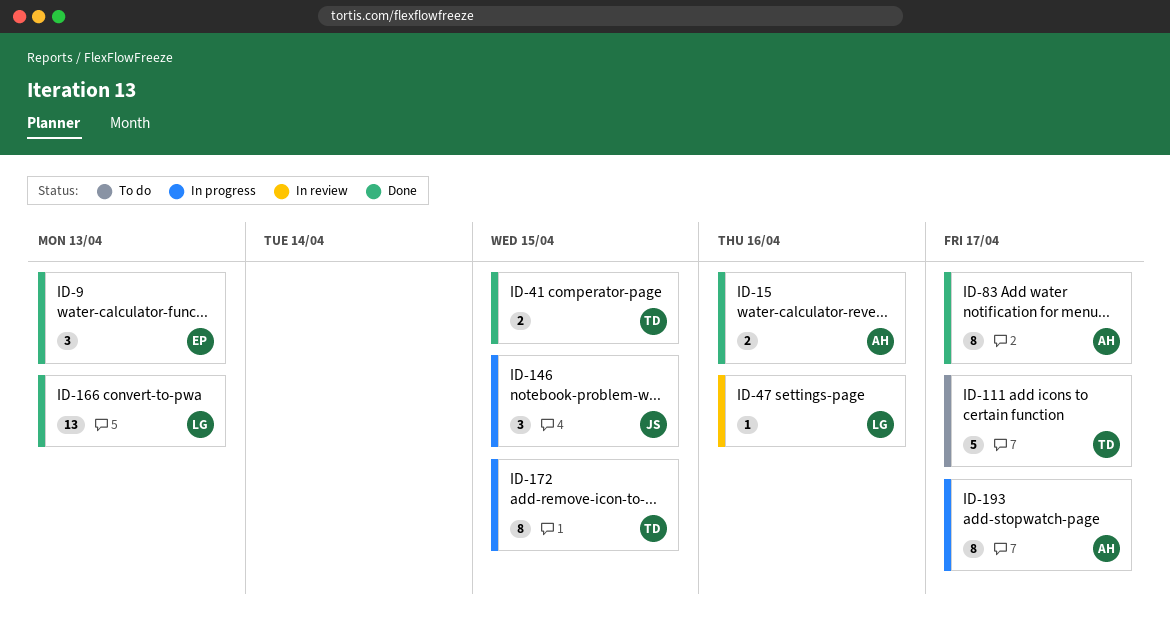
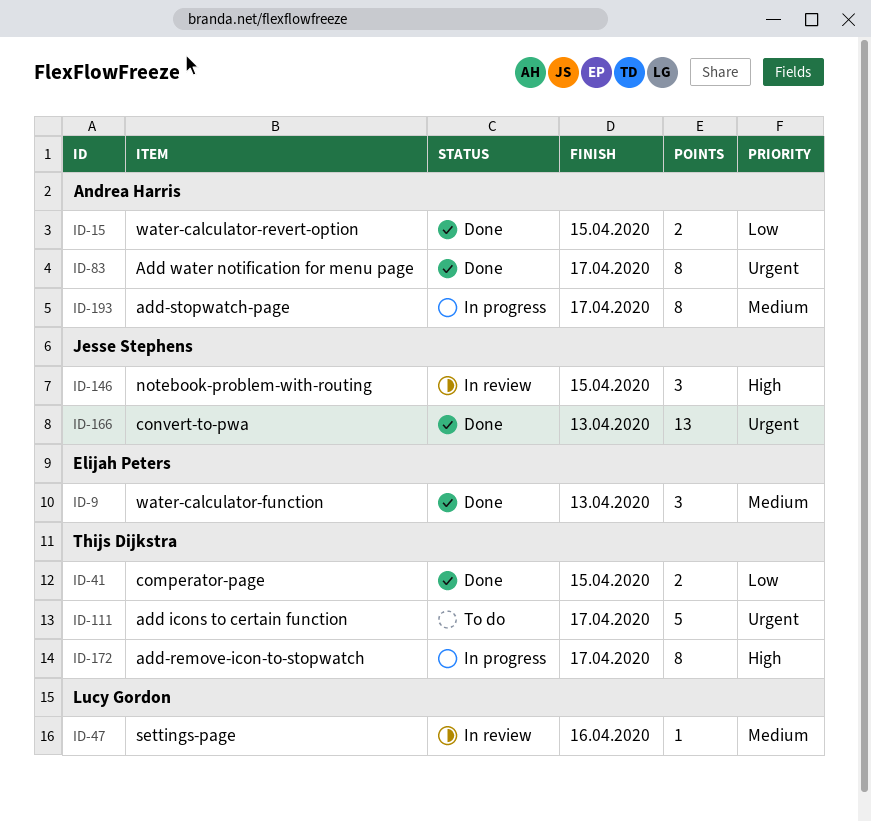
ID-15, due: Apr 16 -> Apr 15
ID-146, status: In progress -> In review
ID-166, owner: Lucy Gordon -> Jesse Stephens
ID-172, due: Apr 15 -> Apr 17

